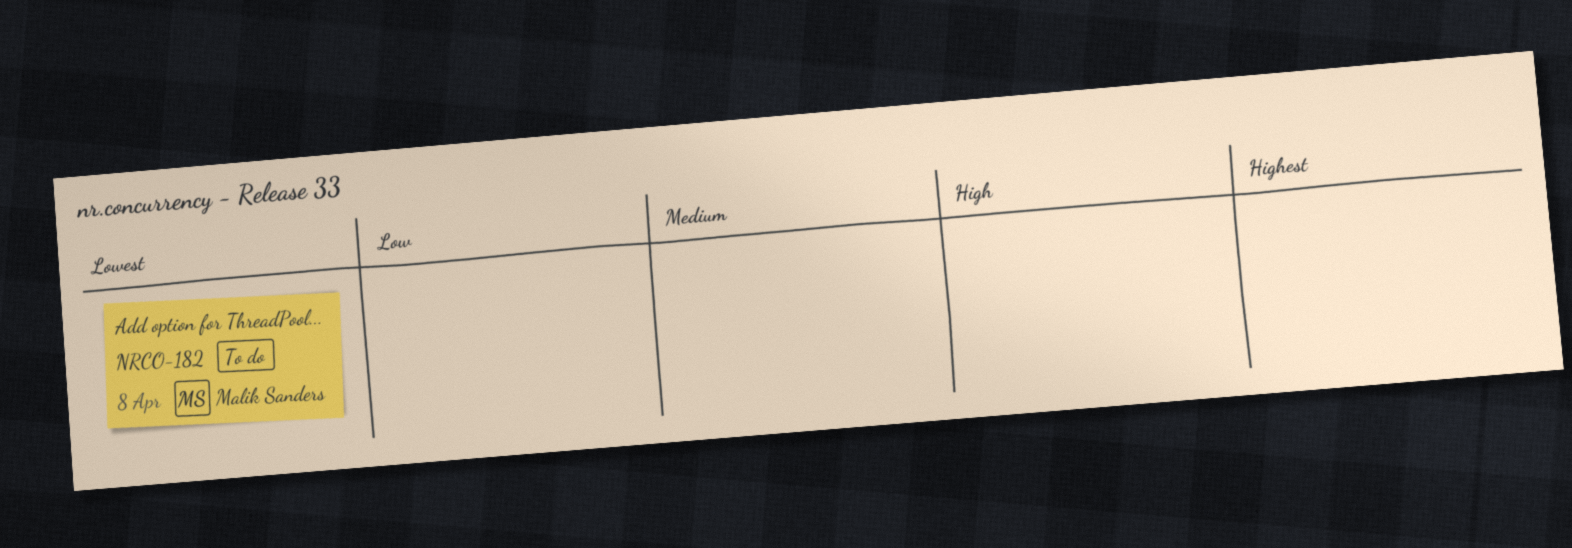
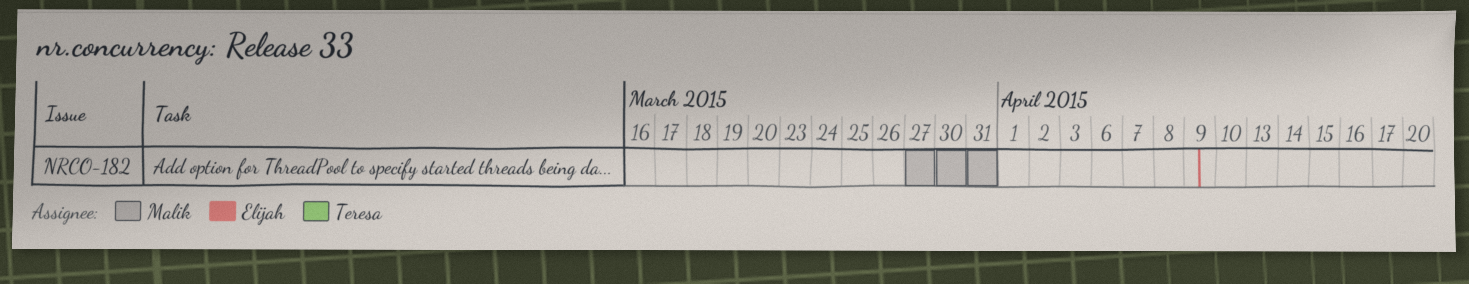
NRCO-182, due: Apr 8 -> Mar 31

